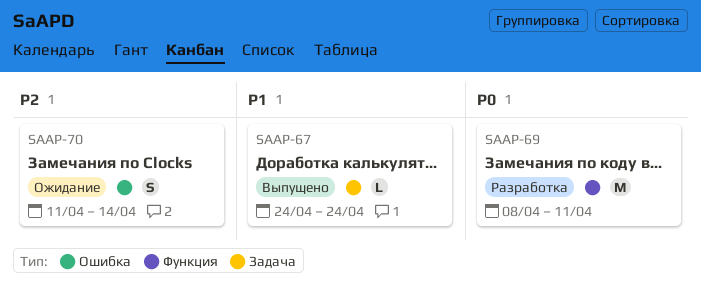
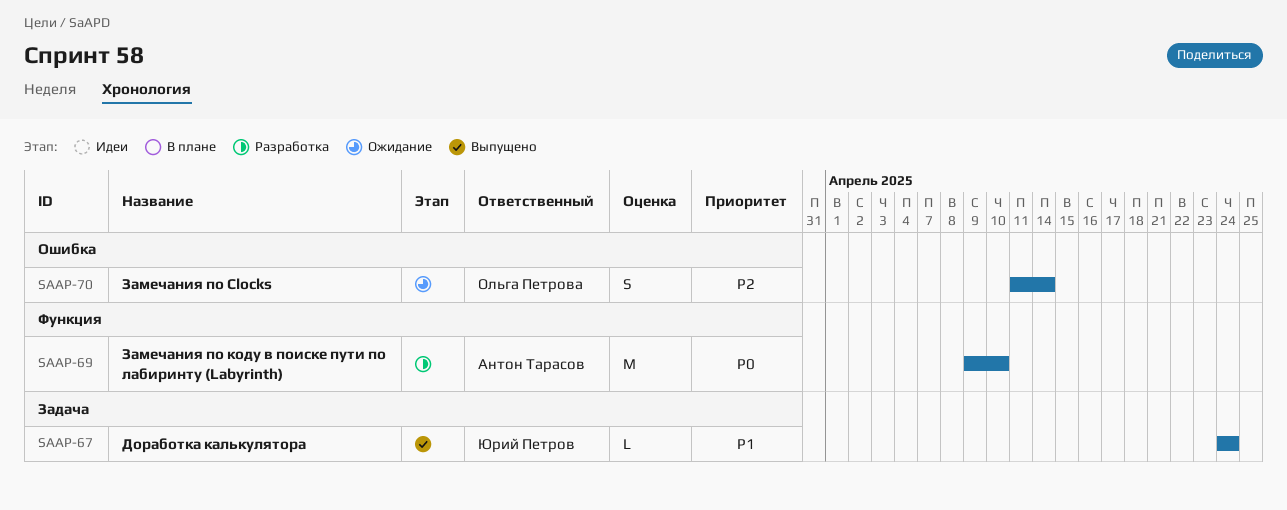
SAAP-69, start: Apr 8 -> Apr 9
SAAP-69, due: Apr 11 -> Apr 10

